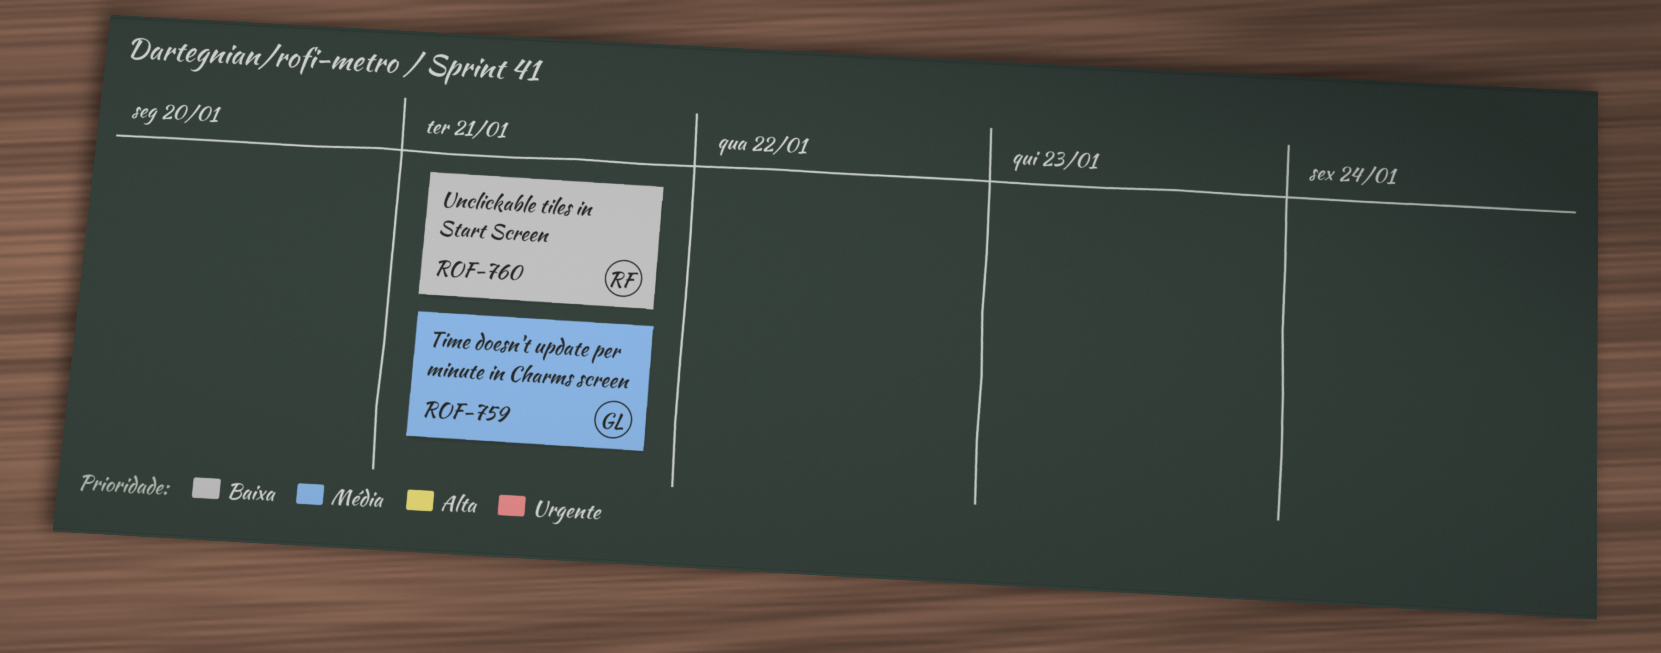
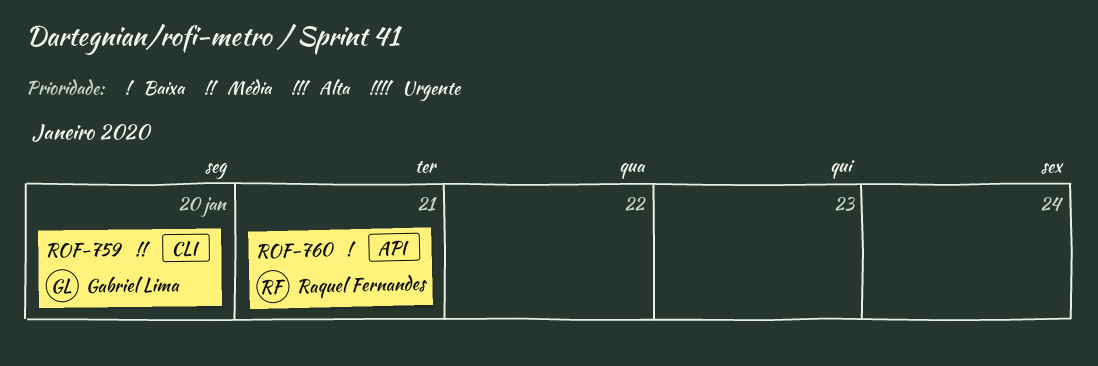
ROF-759, due: Jan 21 -> Jan 20

